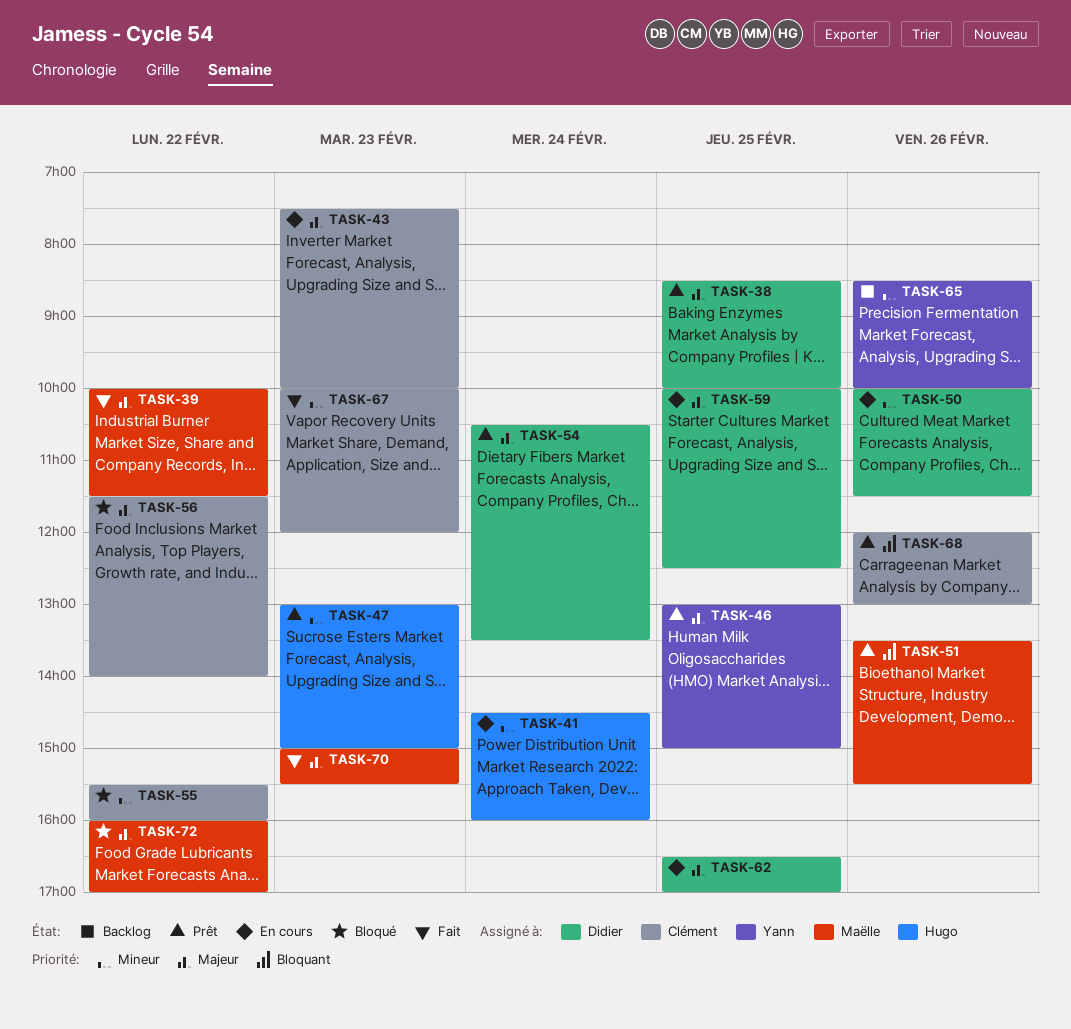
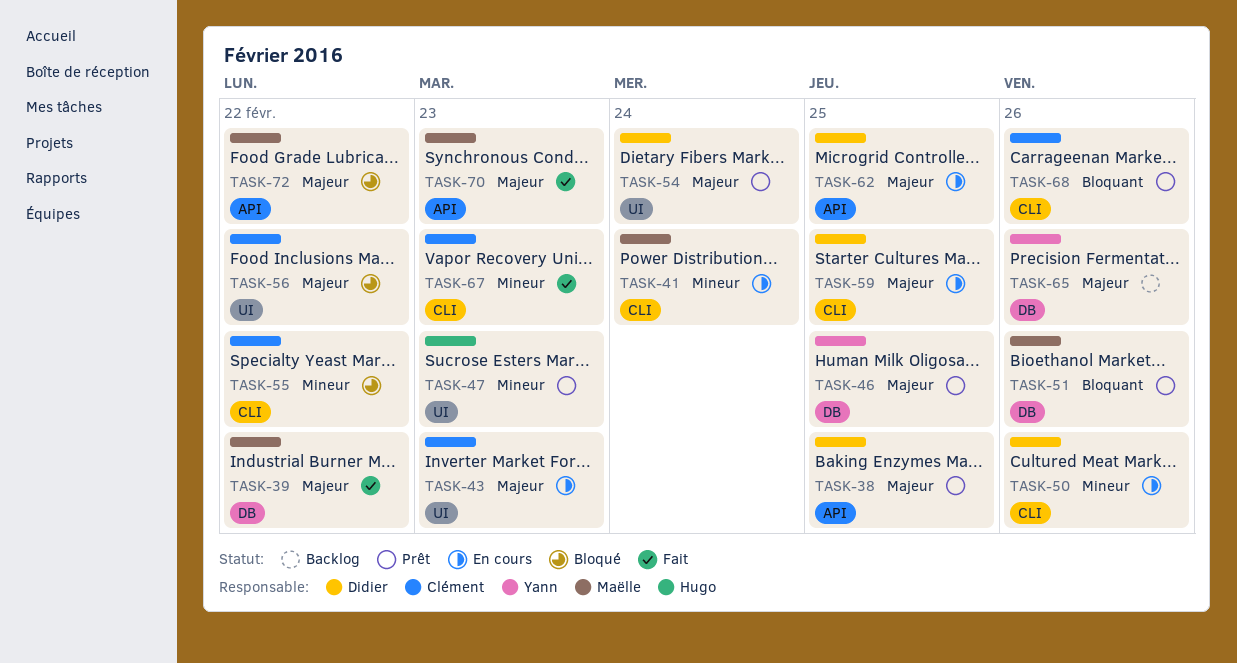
TASK-41, owner: Hugo -> Maëlle
TASK-65, priority: Mineur -> Majeur

